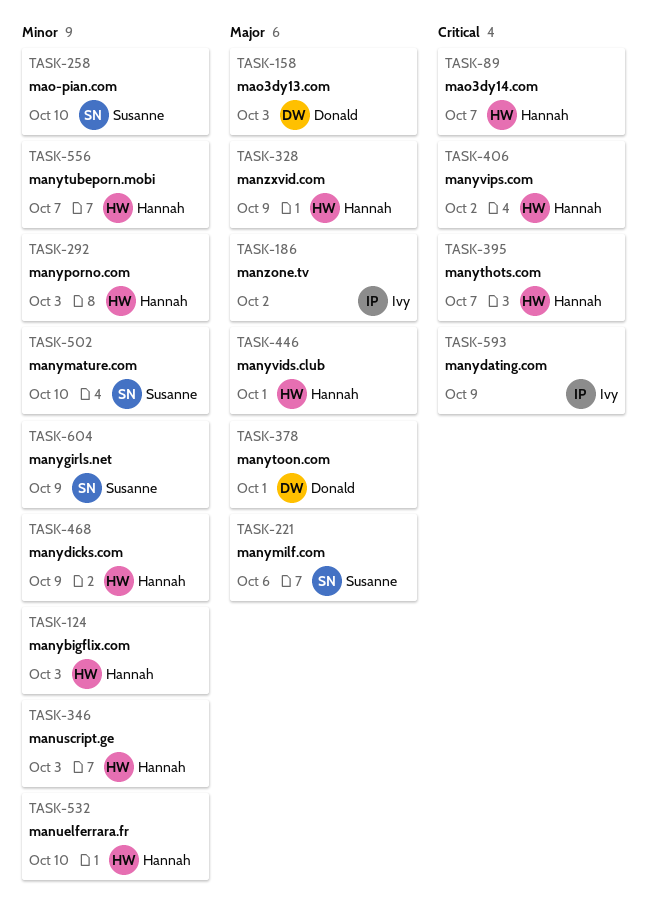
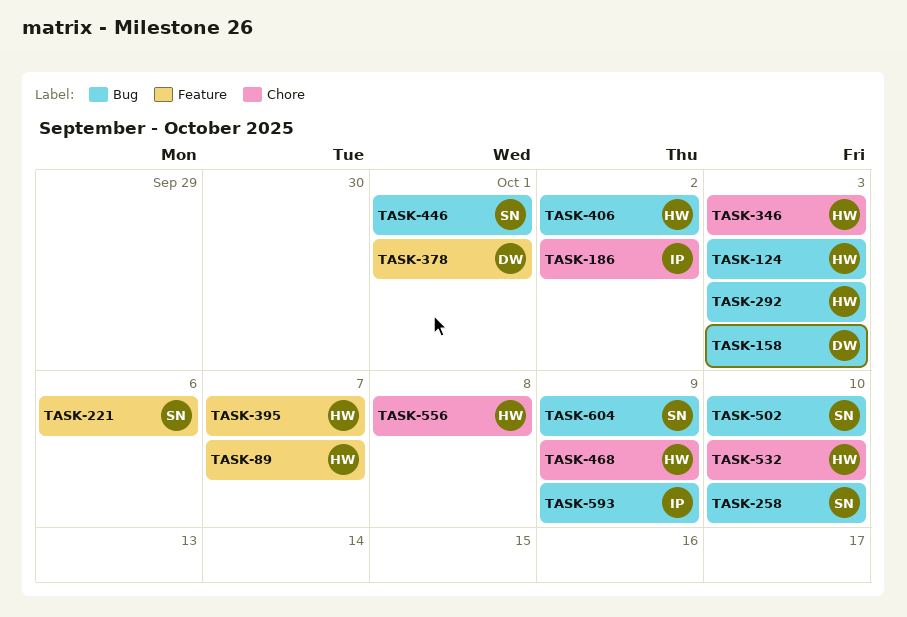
TASK-328: present -> none
TASK-446, owner: Hannah -> Susanne
TASK-556, due: Oct 7 -> Oct 8

